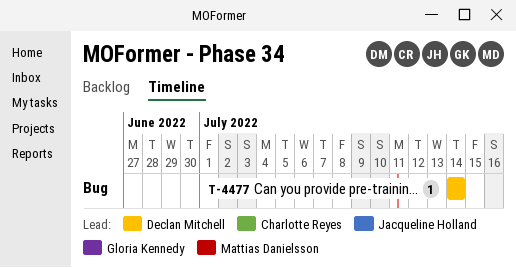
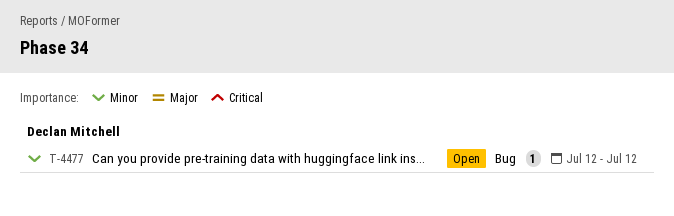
T-4477, start: Jul 14 -> Jul 12
T-4477, due: Jul 14 -> Jul 12

